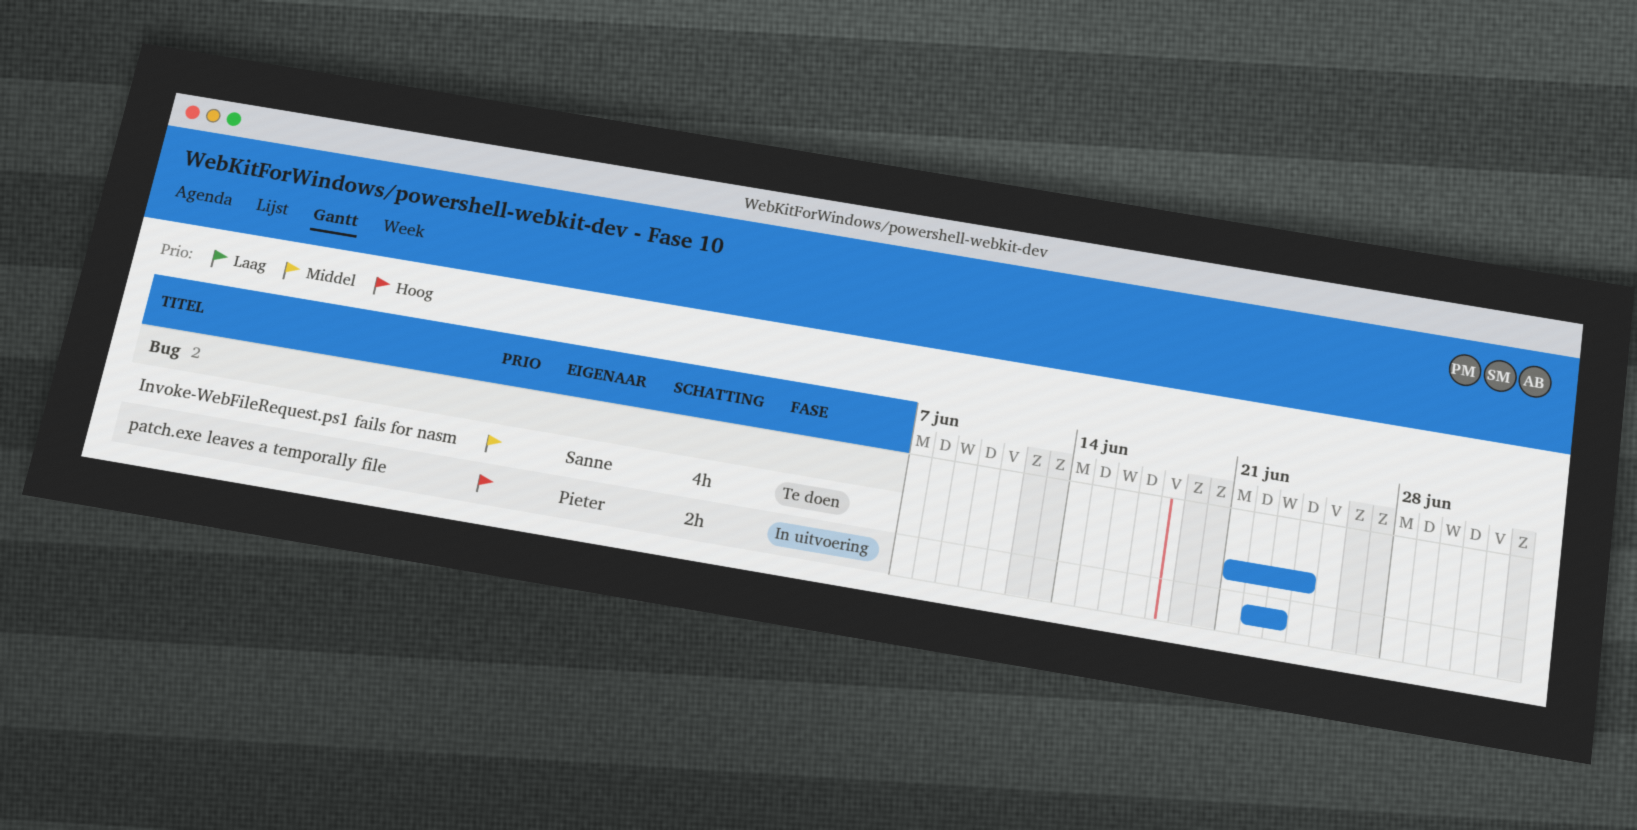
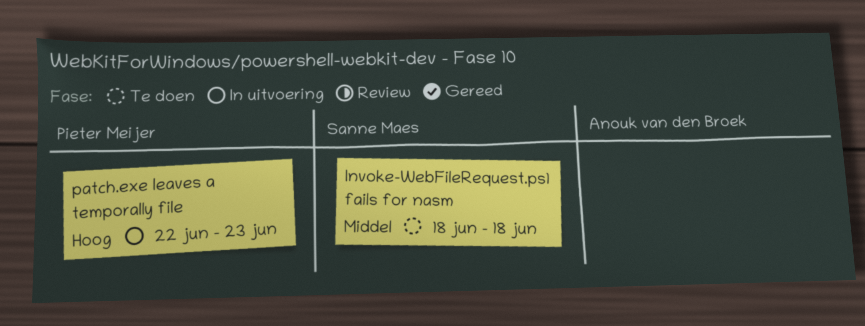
Invoke-WebFileRequest.ps1 fails for nasm, start: Jun 21 -> Jun 18
Invoke-WebFileRequest.ps1 fails for nasm, due: Jun 24 -> Jun 18

